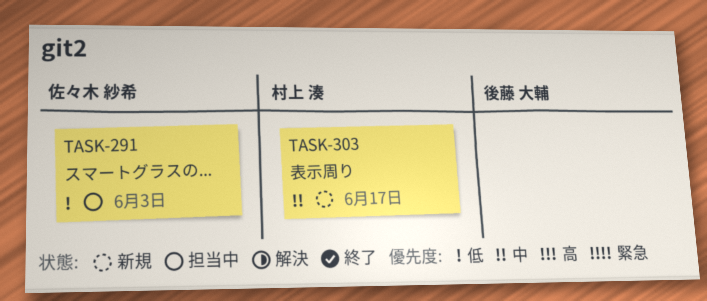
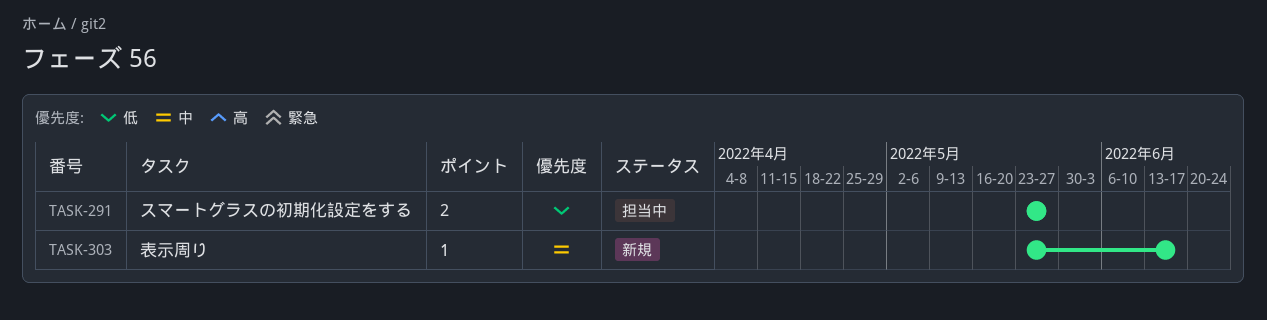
TASK-291, due: Jun 3 -> May 27

